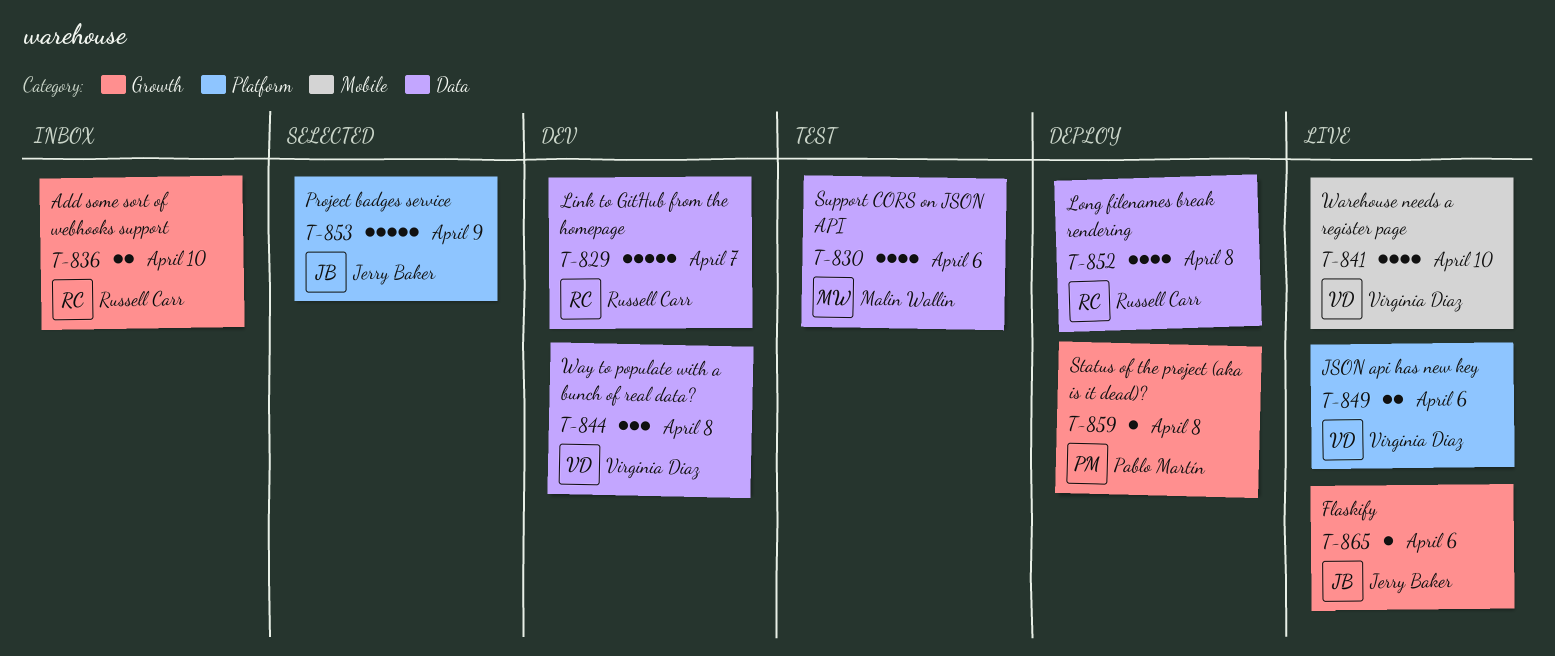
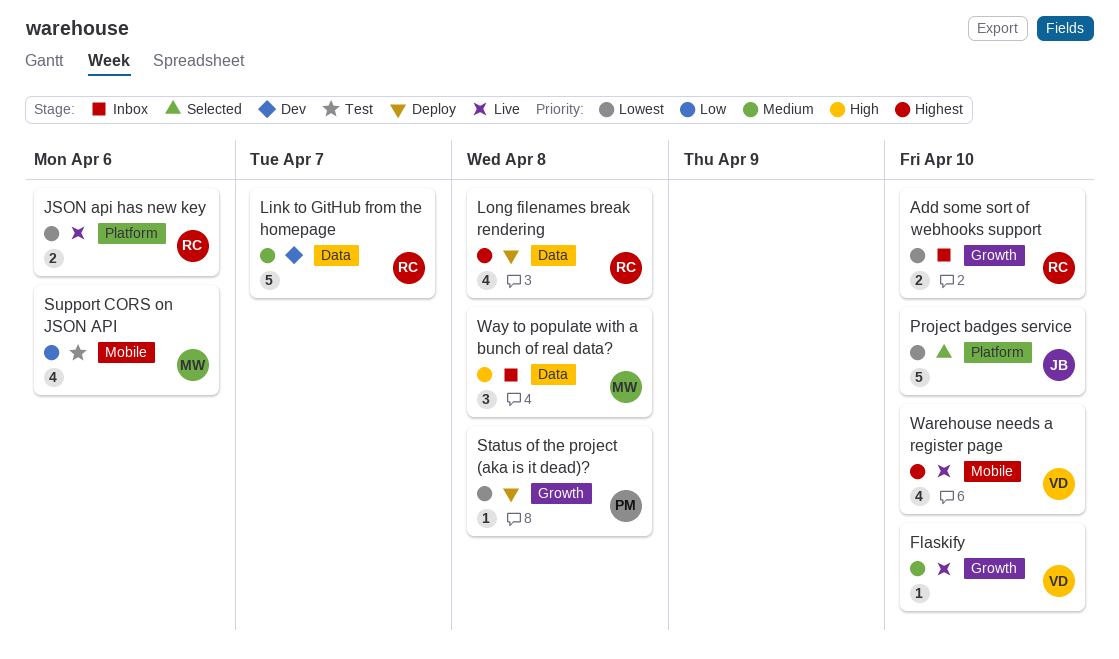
Flaskify, owner: Jerry Baker -> Virginia Diaz
Flaskify, due: Apr 6 -> Apr 10
JSON api has new key, owner: Virginia Diaz -> Russell Carr
Project badges service, due: Apr 9 -> Apr 10
Support CORS on JSON API, label: Data -> Mobile
Way to populate with a bunch of real data?, status: Dev -> Inbox
Way to populate with a bunch of real data?, owner: Virginia Diaz -> Malin Wallin

